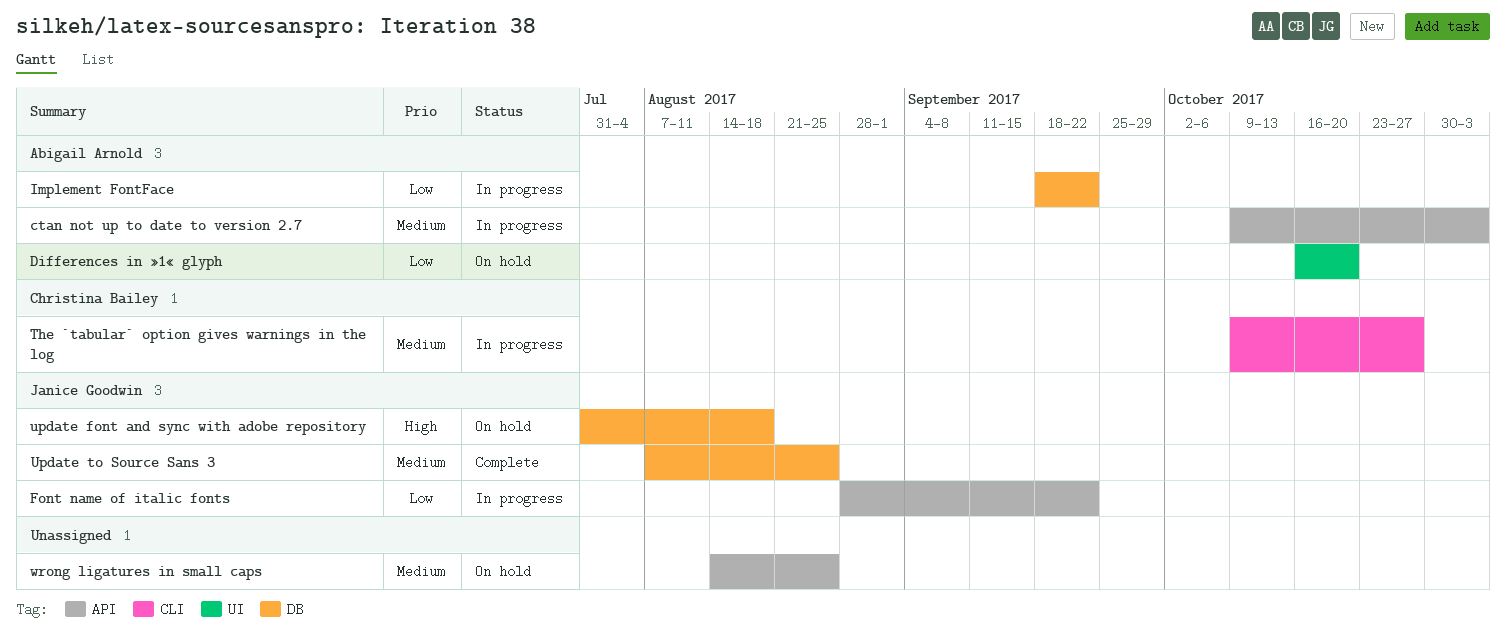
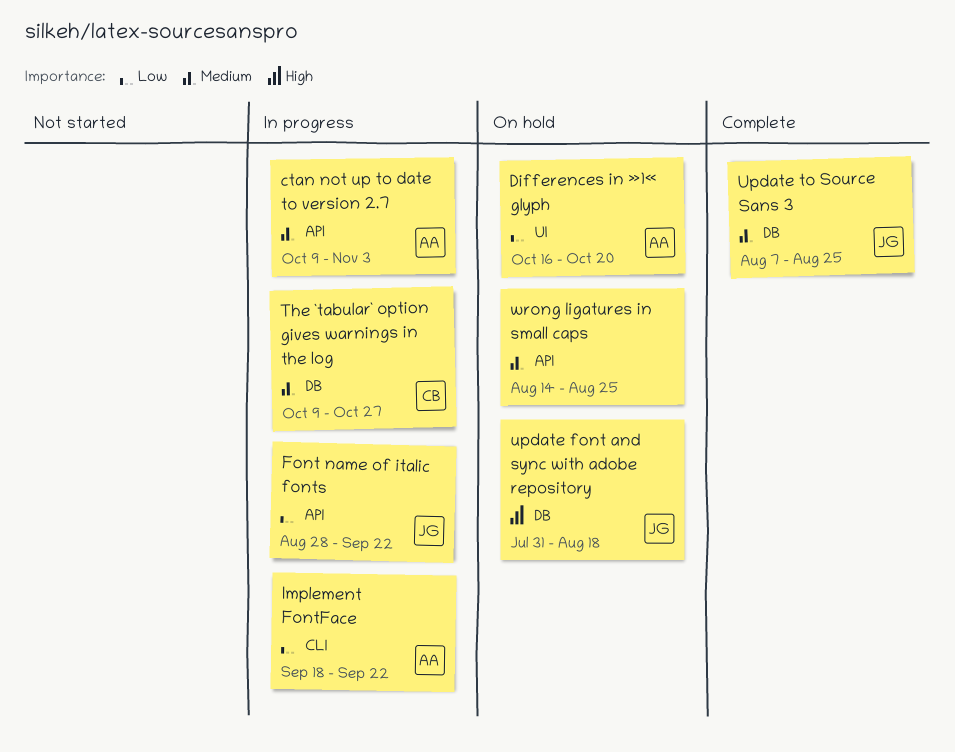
Implement FontFace, label: DB -> CLI
The `tabular` option gives warnings in the log, label: CLI -> DB

